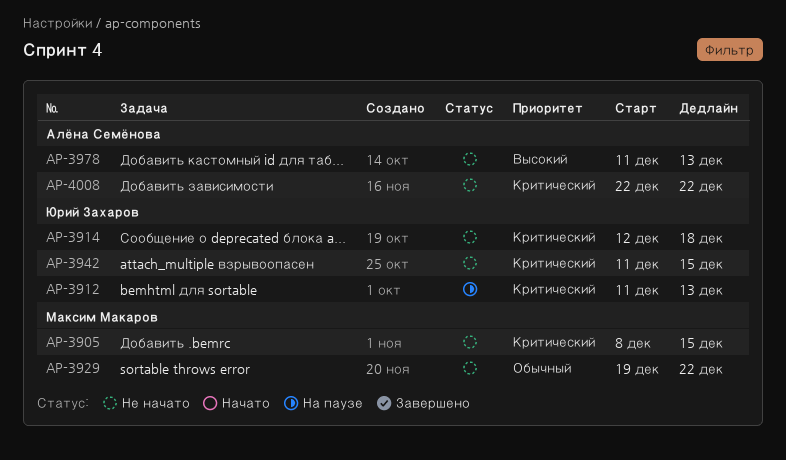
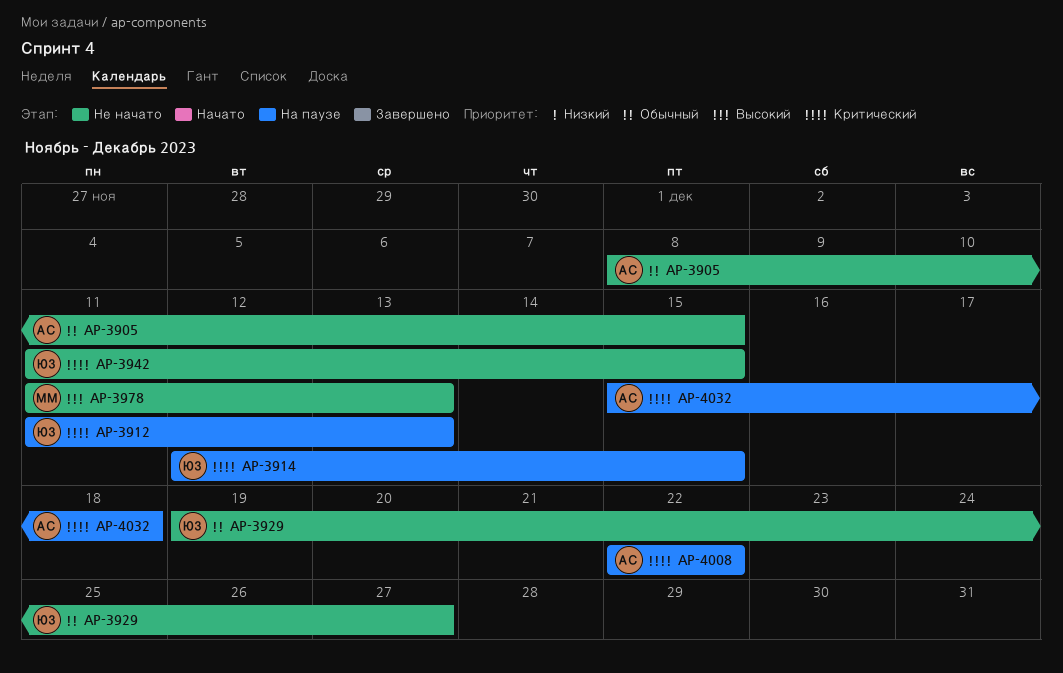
AP-3905, owner: Максим Макаров -> Алёна Семёнова
AP-3905, priority: Критический -> Обычный
AP-3914, status: Не начато -> На паузе
AP-3914, due: Dec 18 -> Dec 15
AP-3929, owner: Максим Макаров -> Юрий Захаров
AP-3929, due: Dec 22 -> Dec 27
AP-3978, owner: Алёна Семёнова -> Максим Макаров
AP-4008, status: Не начато -> На паузе
AP-4032: none -> present

